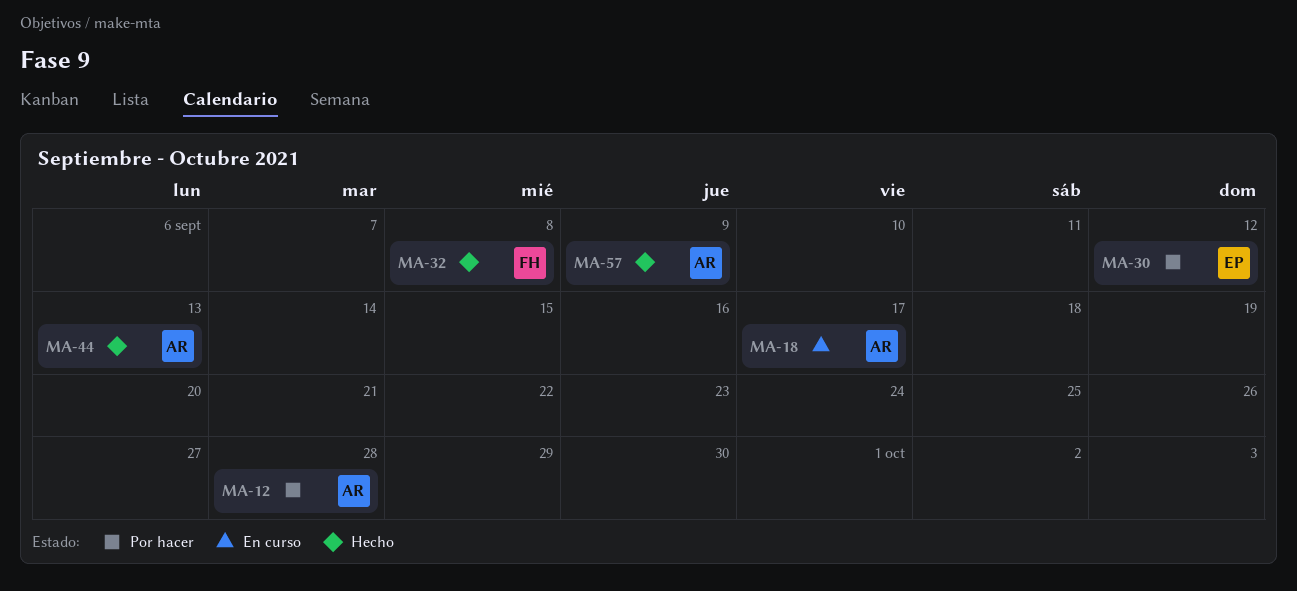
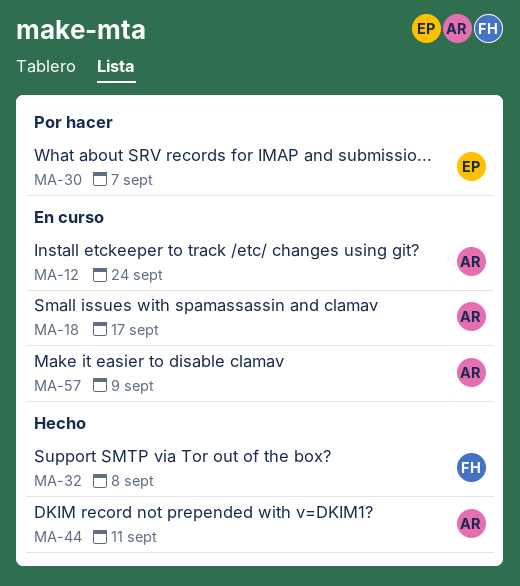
MA-12, status: Por hacer -> En curso
MA-12, due: Sep 28 -> Sep 24
MA-30, due: Sep 12 -> Sep 7
MA-44, due: Sep 13 -> Sep 11
MA-57, status: Hecho -> En curso

